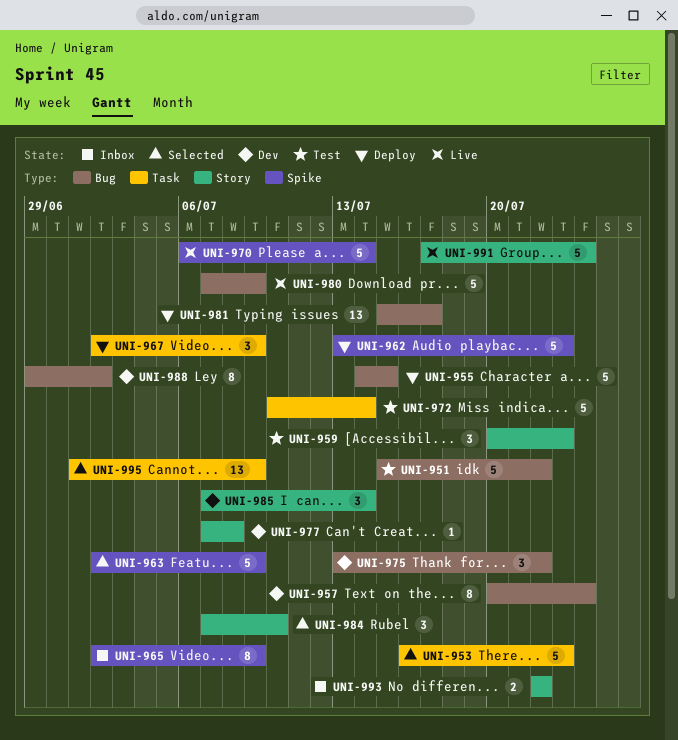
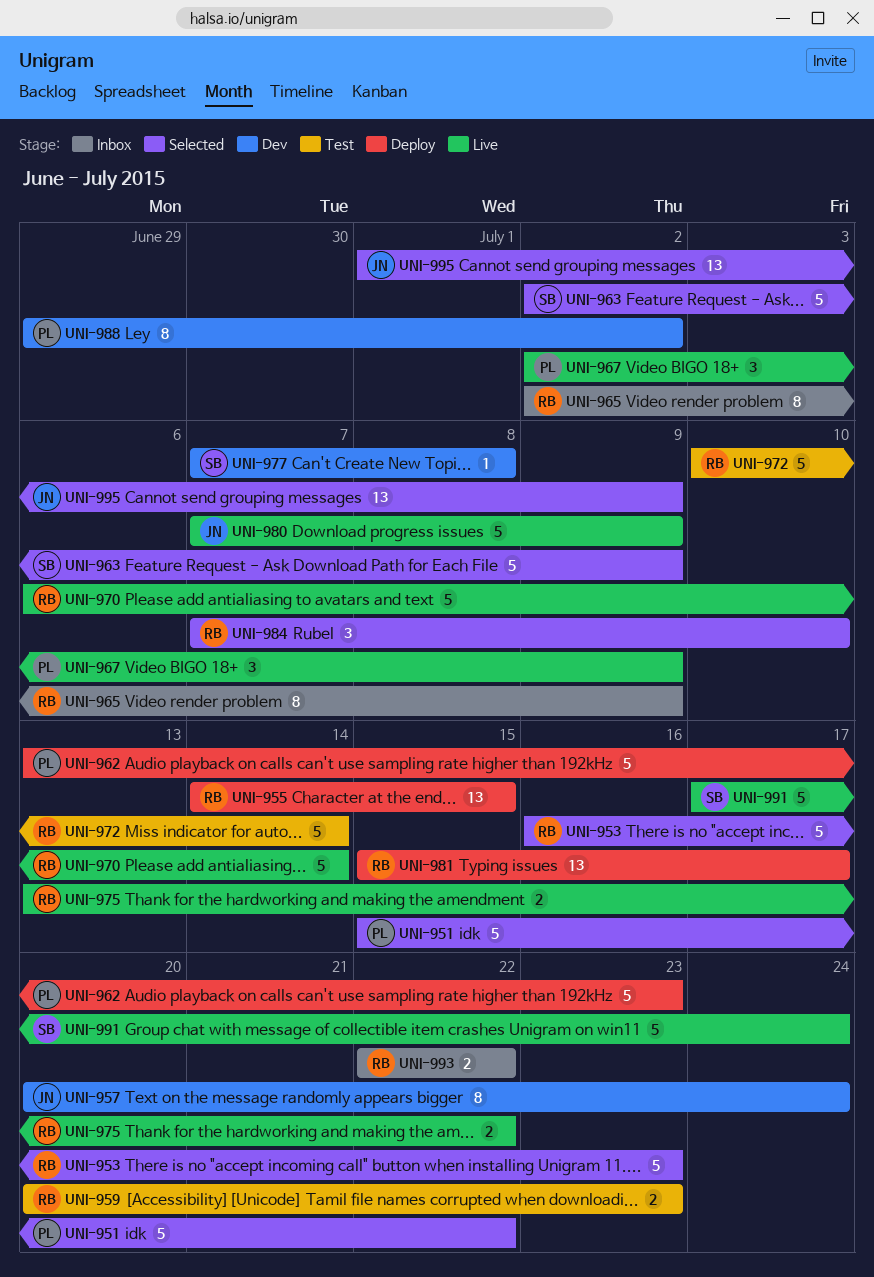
UNI-951, status: Test -> Selected
UNI-955, estimate: 5 -> 13
UNI-959, estimate: 3 -> 2
UNI-967, status: Deploy -> Live
UNI-975, status: Dev -> Live
UNI-975, estimate: 3 -> 2
UNI-985: present -> none

